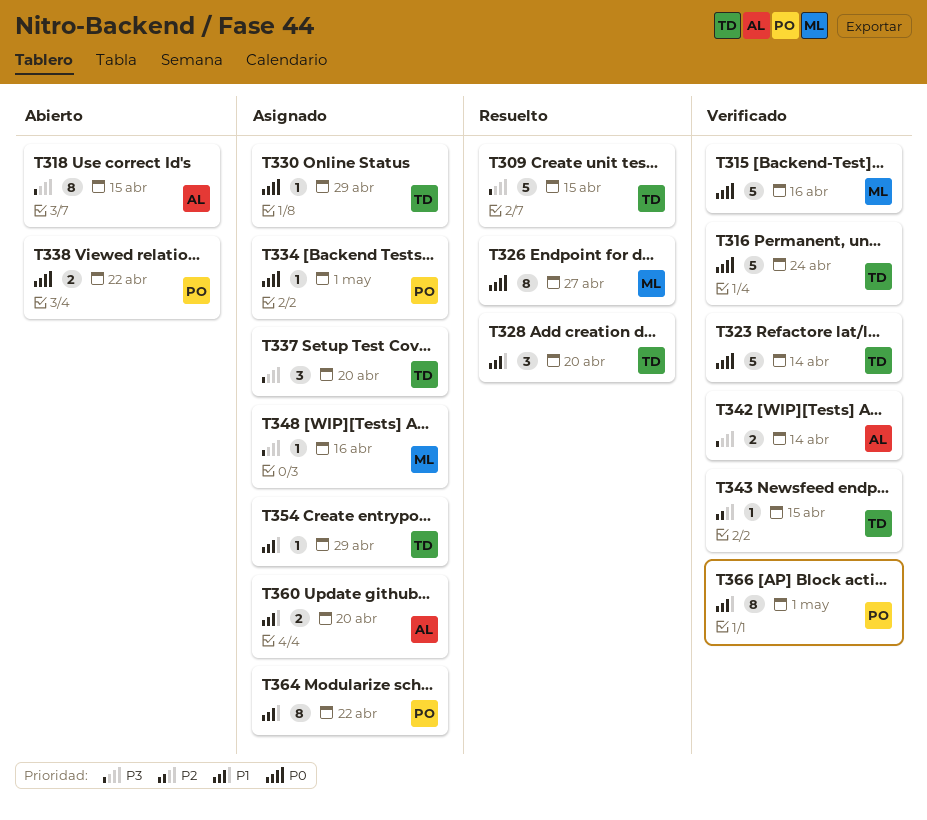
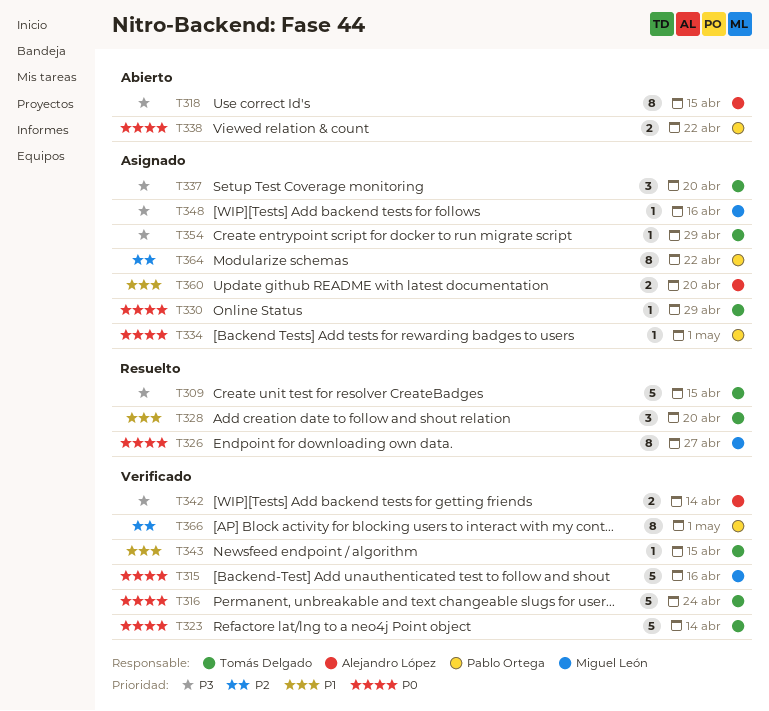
T343, priority: P2 -> P1
T354, priority: P1 -> P3
T364, priority: P1 -> P2
T366, priority: P1 -> P2

